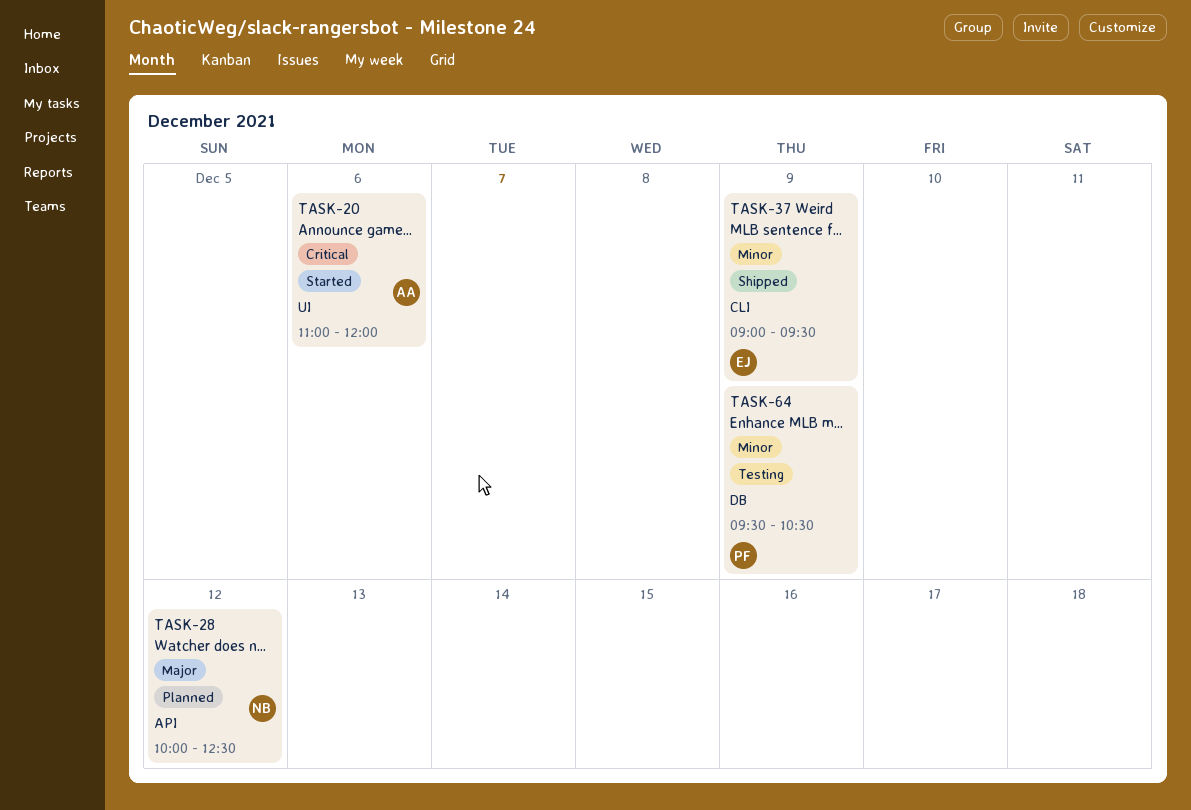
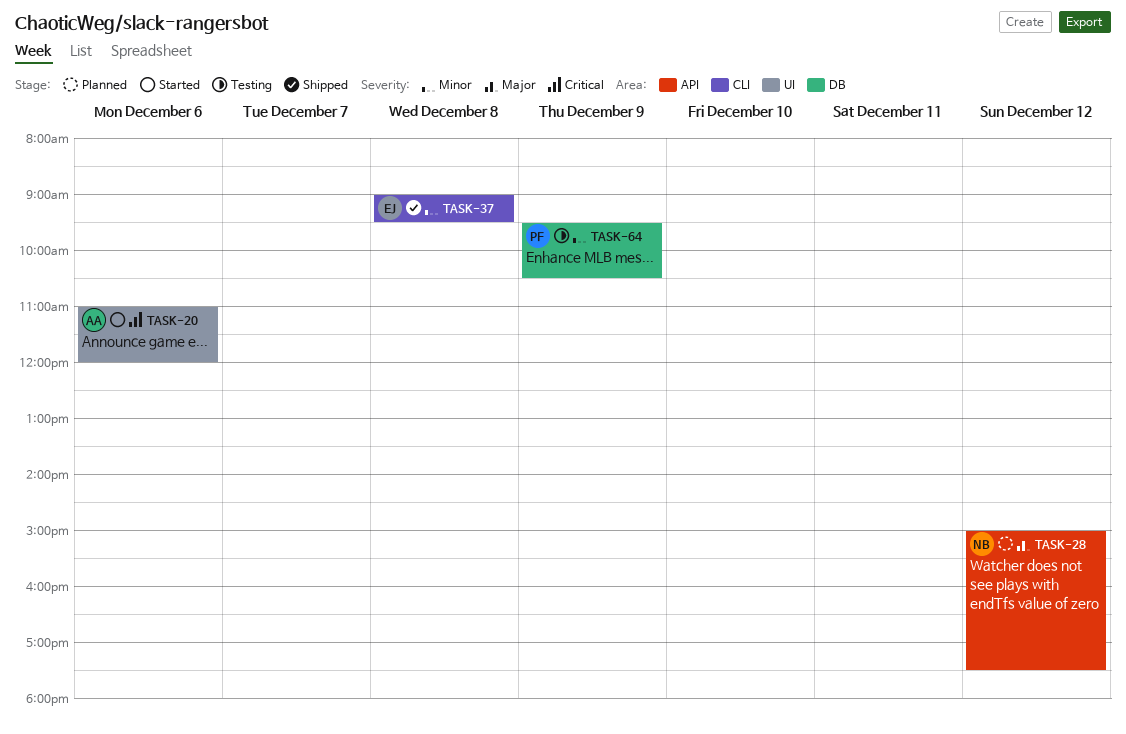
TASK-28, begins: 10:00 -> 15:00
TASK-28, ends: 12:30 -> 17:30
TASK-37, day: Dec 9 -> Dec 8

